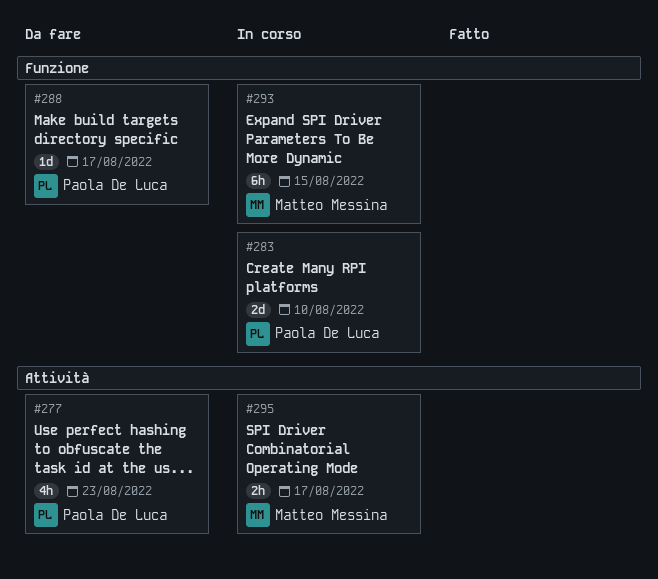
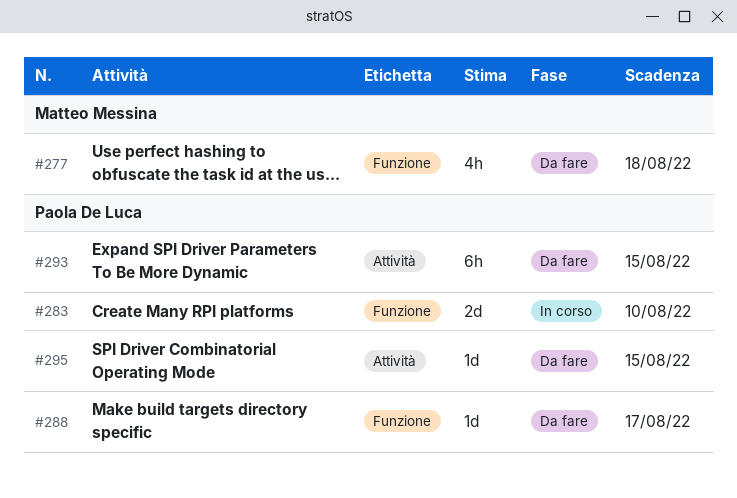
#277, owner: Paola De Luca -> Matteo Messina
#277, label: Attività -> Funzione
#277, due: Aug 23 -> Aug 18
#293, status: In corso -> Da fare
#293, owner: Matteo Messina -> Paola De Luca
#293, label: Funzione -> Attività
#295, status: In corso -> Da fare
#295, owner: Matteo Messina -> Paola De Luca
#295, estimate: 2h -> 1d
#295, due: Aug 17 -> Aug 15

